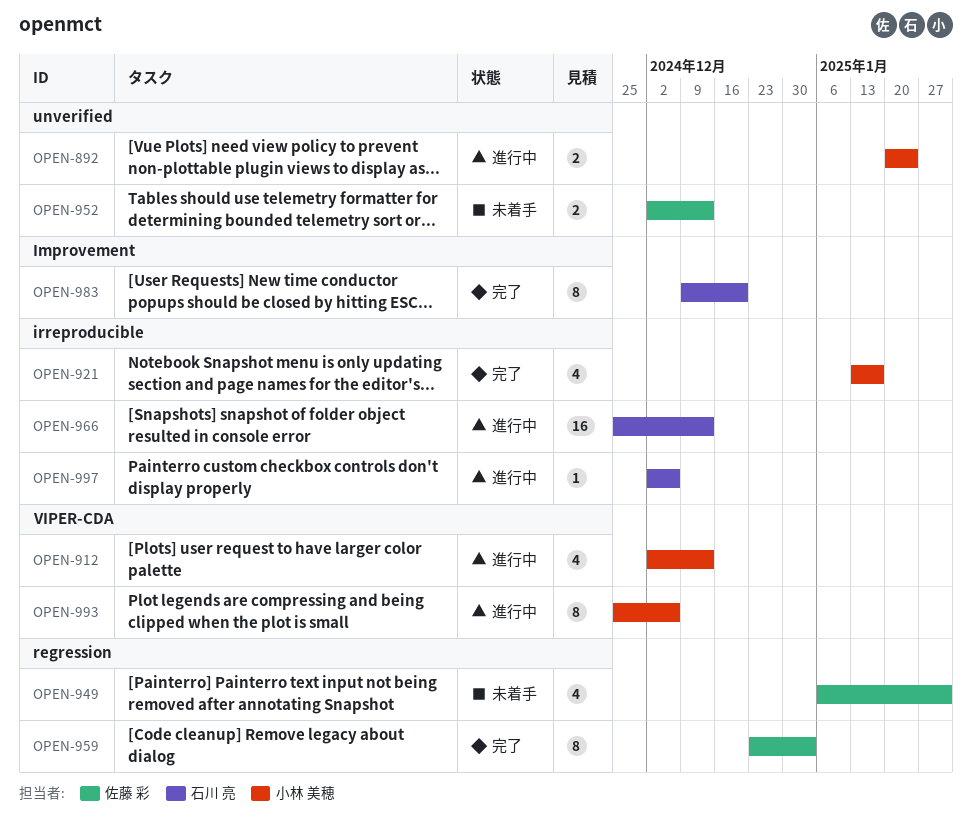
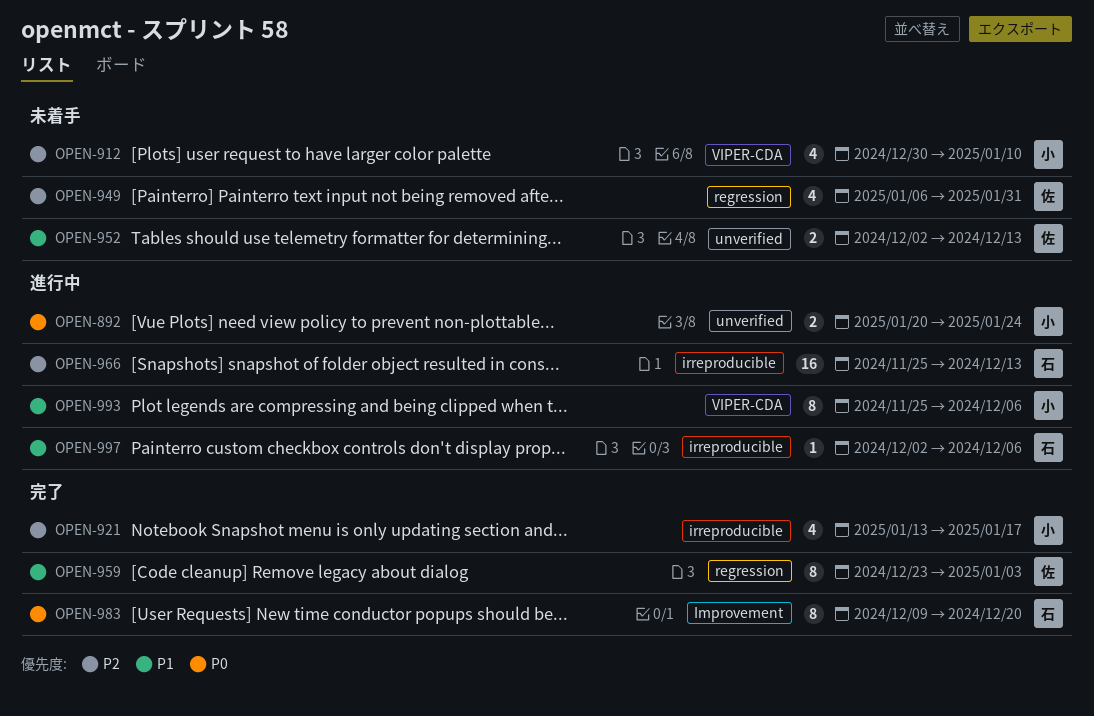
OPEN-912, status: 進行中 -> 未着手
OPEN-912, start: Dec 2 -> Dec 30
OPEN-912, due: Dec 13 -> Jan 10

